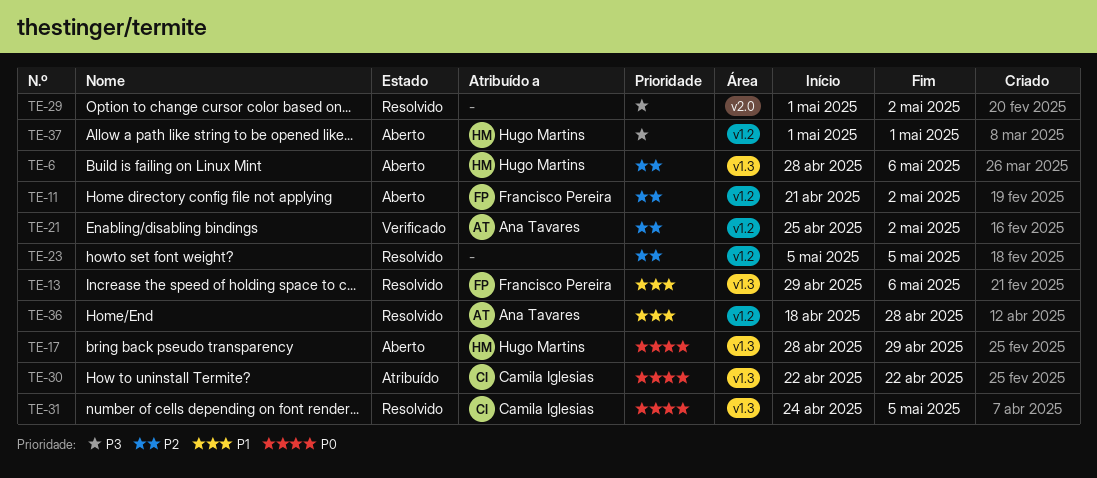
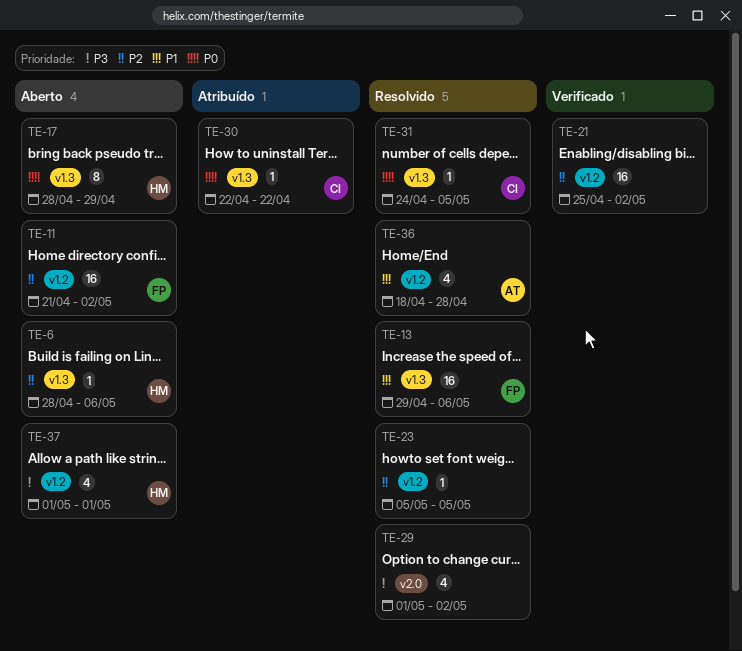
TE-21, owner: Ana Tavares -> none

